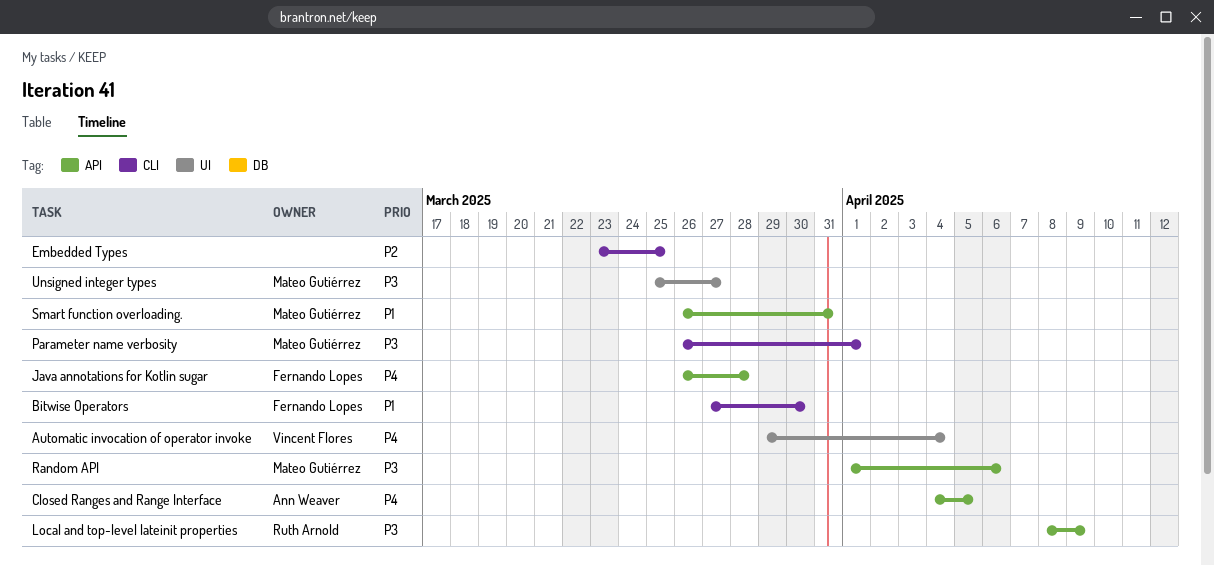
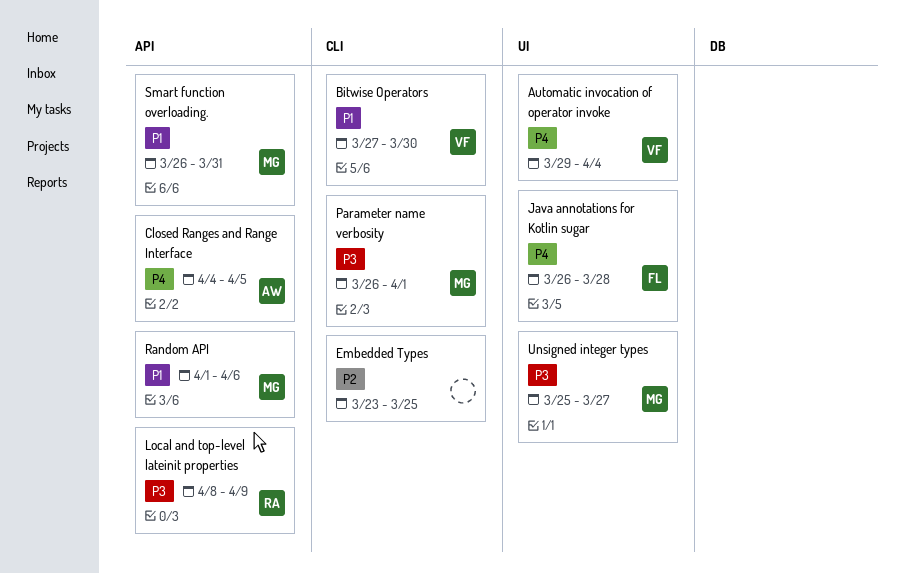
Bitwise Operators, owner: Fernando Lopes -> Vincent Flores
Java annotations for Kotlin sugar, label: API -> UI
Random API, priority: P3 -> P1

